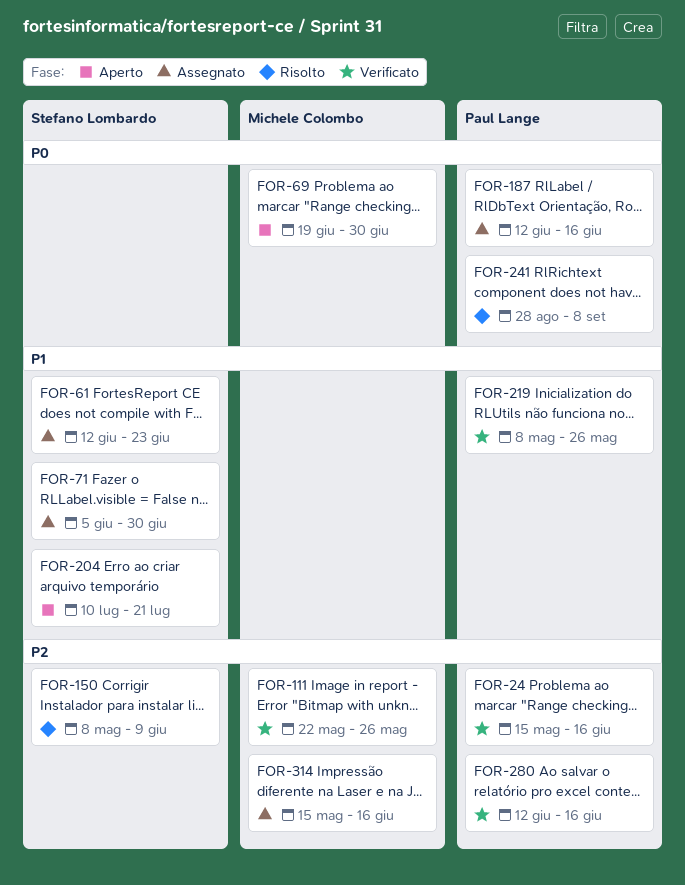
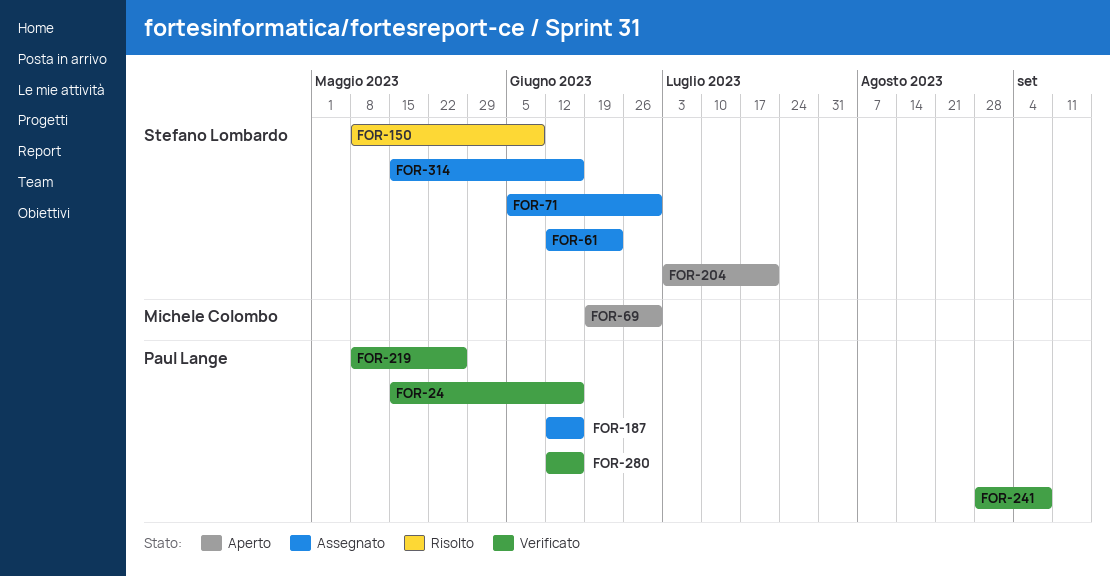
FOR-111: present -> none
FOR-204, start: Jul 10 -> Jul 3
FOR-241, status: Risolto -> Verificato
FOR-314, owner: Michele Colombo -> Stefano Lombardo

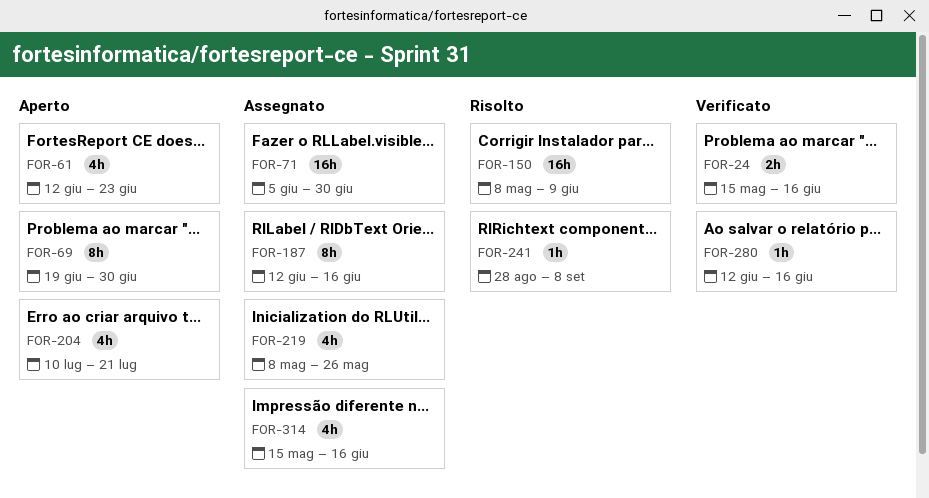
FOR-61, status: Assegnato -> Aperto
FOR-204, start: Jul 3 -> Jul 10
FOR-219, status: Verificato -> Assegnato
FOR-241, status: Verificato -> Risolto

